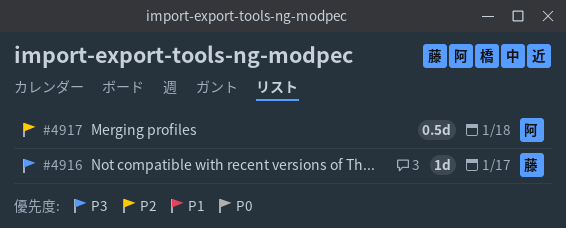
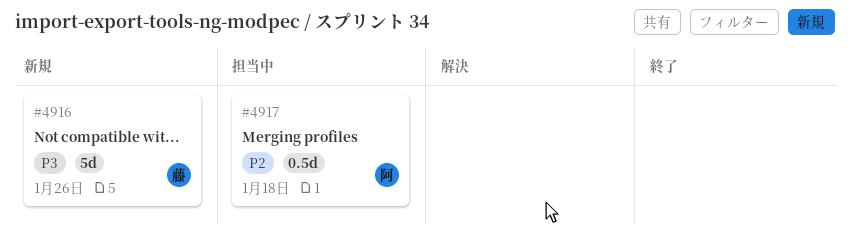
#4916, estimate: 1d -> 5d
#4916, due: Jan 17 -> Jan 26

